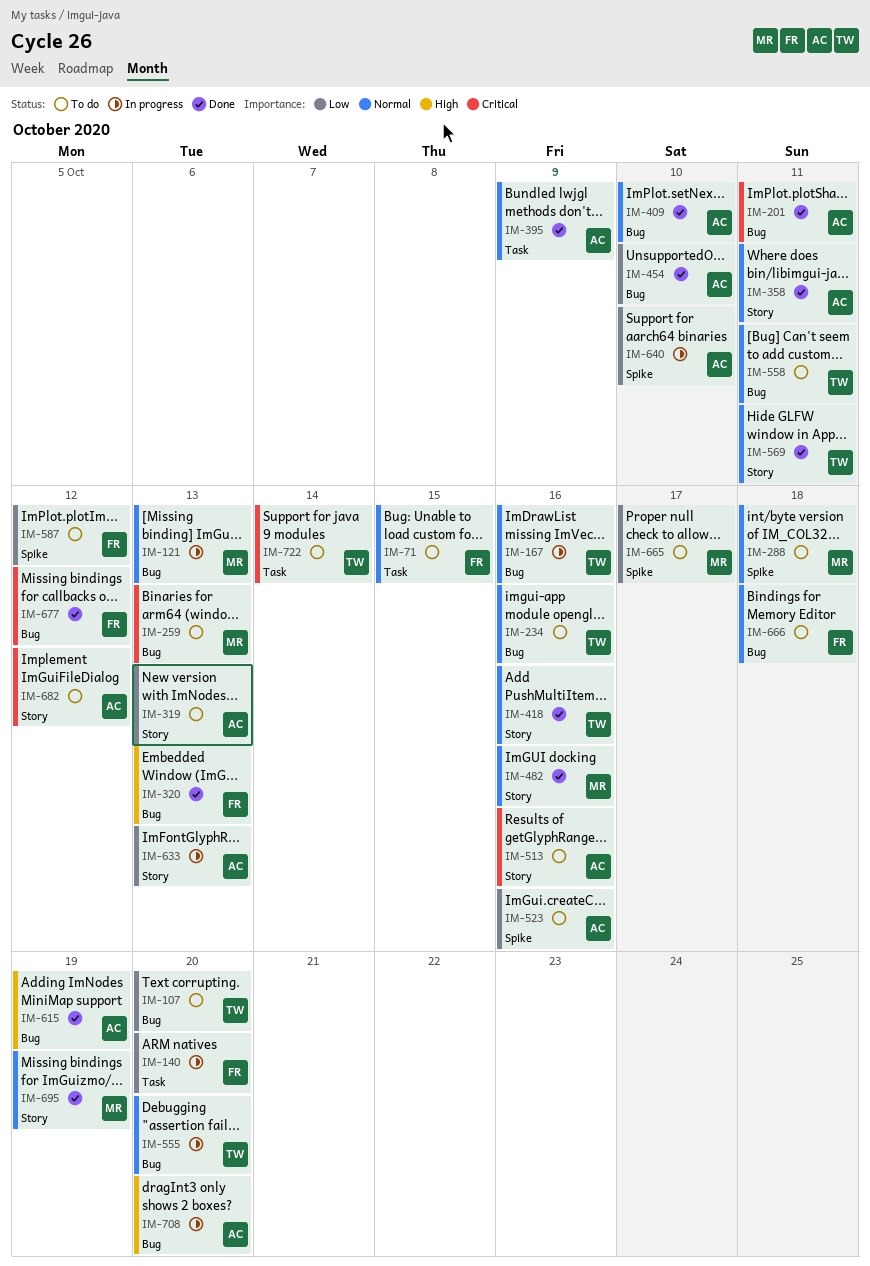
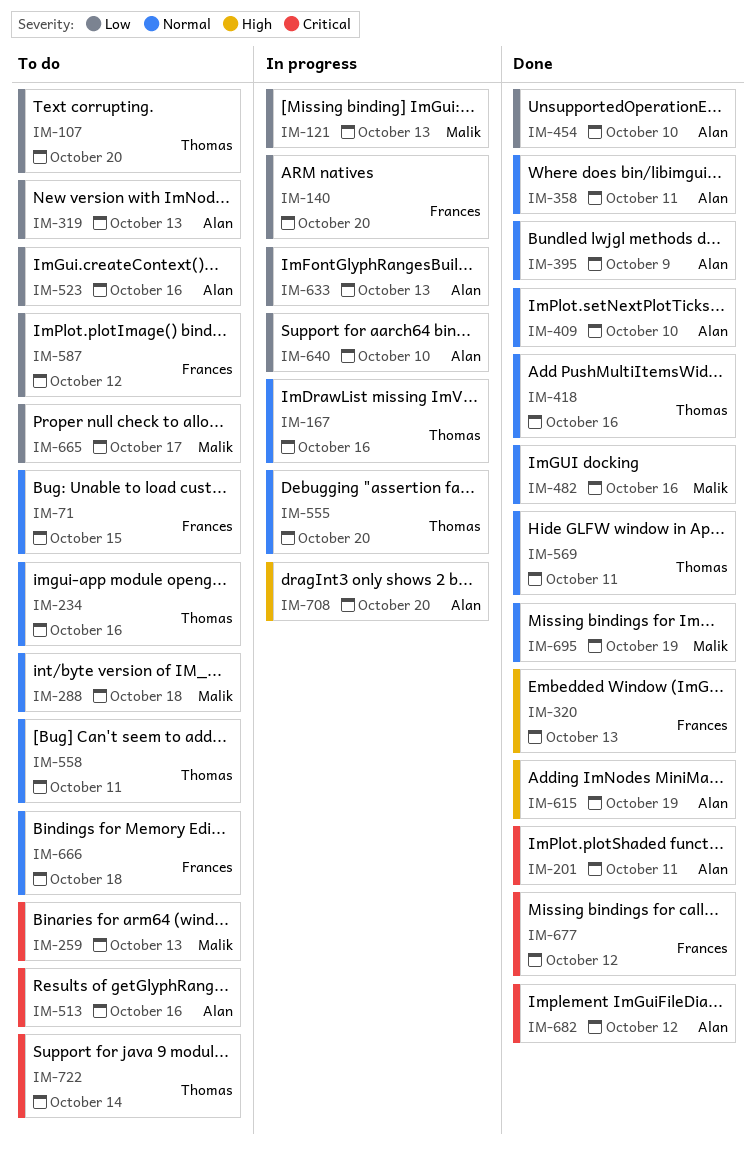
IM-121, priority: Normal -> Low
IM-682, status: To do -> Done

